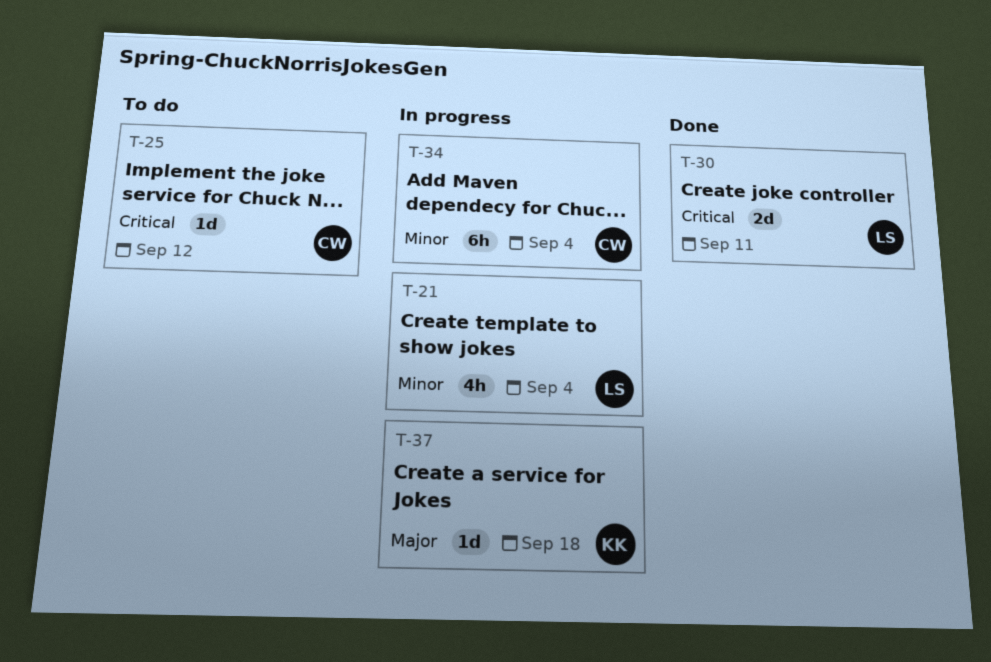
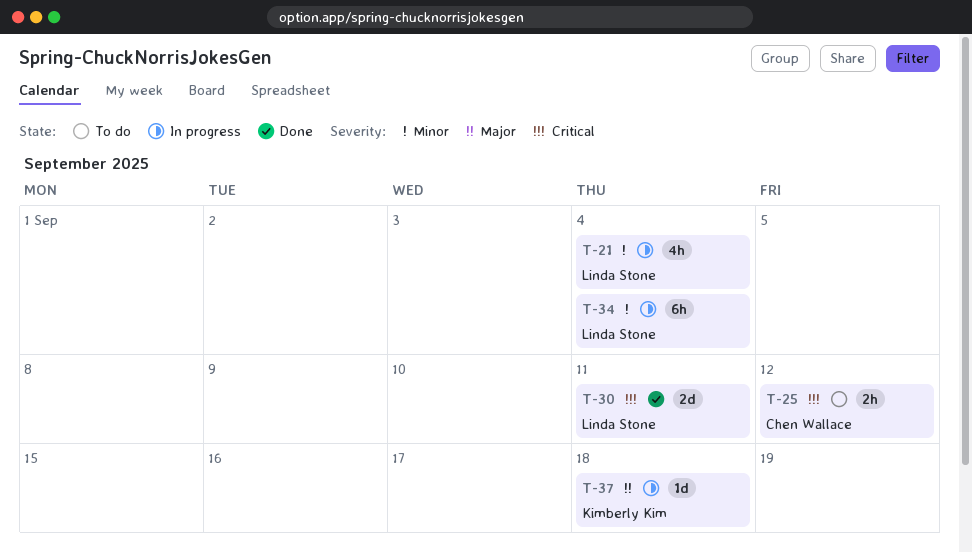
T-25, estimate: 1d -> 2h
T-34, owner: Chen Wallace -> Linda Stone

